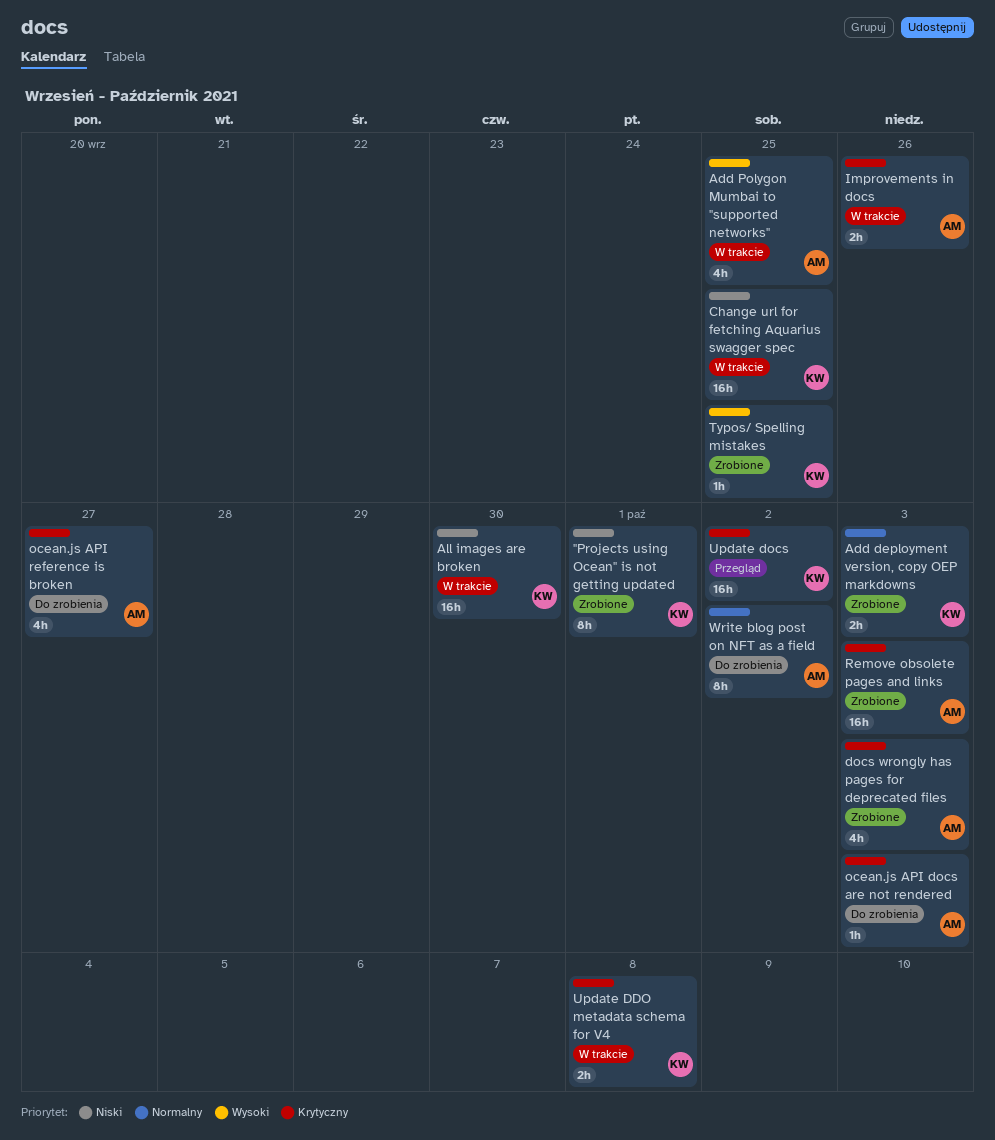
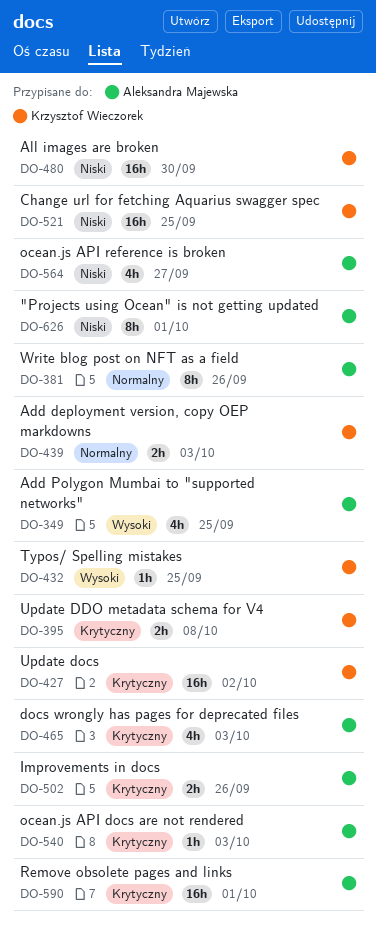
"Projects using Ocean" is not getting updated, owner: Krzysztof Wieczorek -> Aleksandra Majewska
ocean.js API reference is broken, priority: Krytyczny -> Niski
Remove obsolete pages and links, due: Oct 3 -> Oct 1
Write blog post on NFT as a field, due: Oct 2 -> Sep 26

